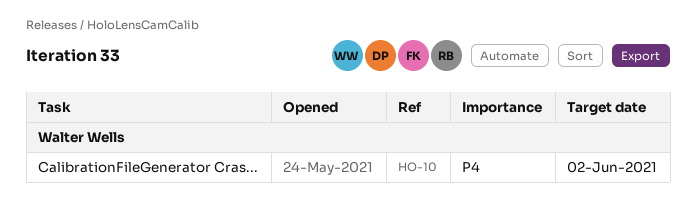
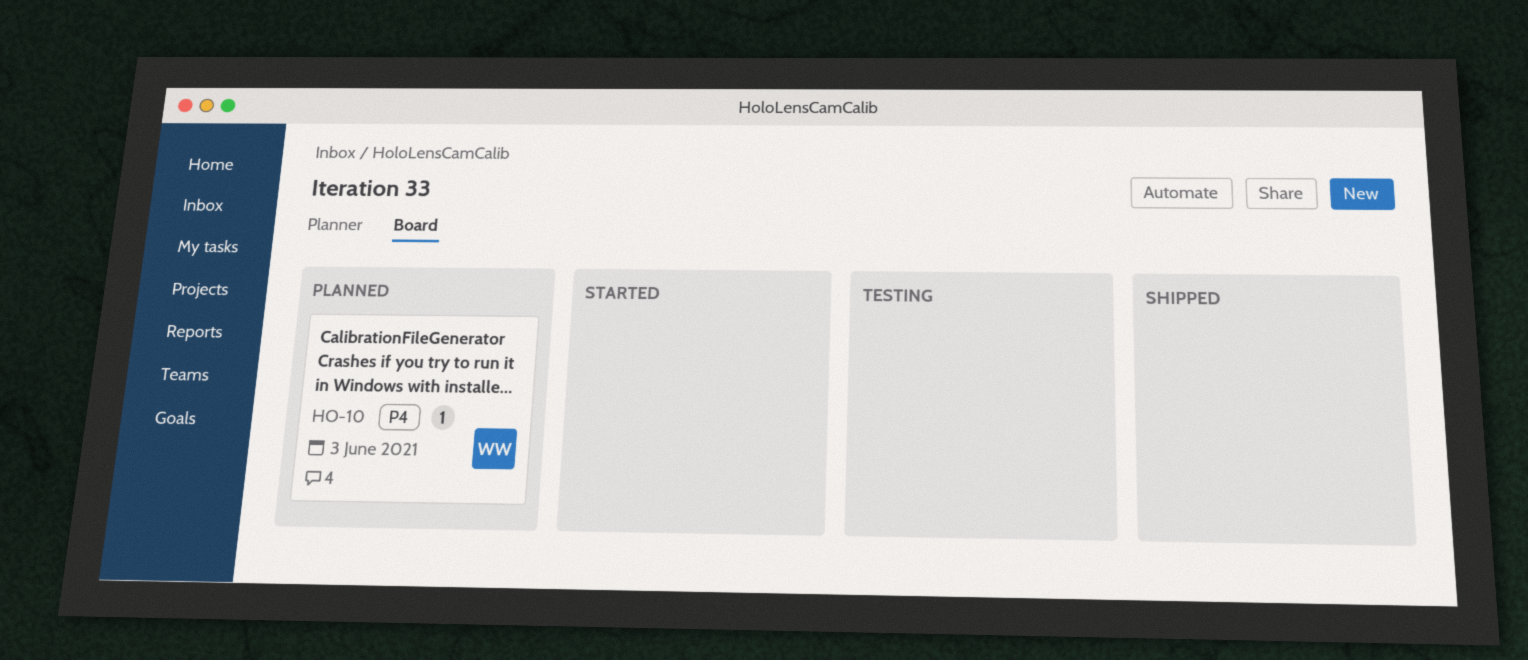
HO-10, due: Jun 2 -> Jun 3

